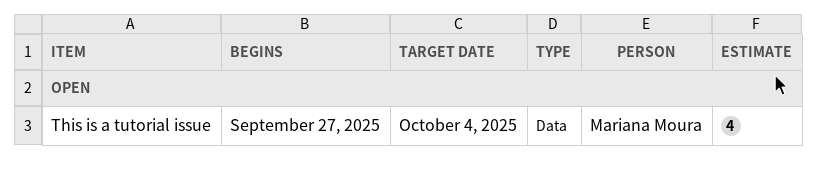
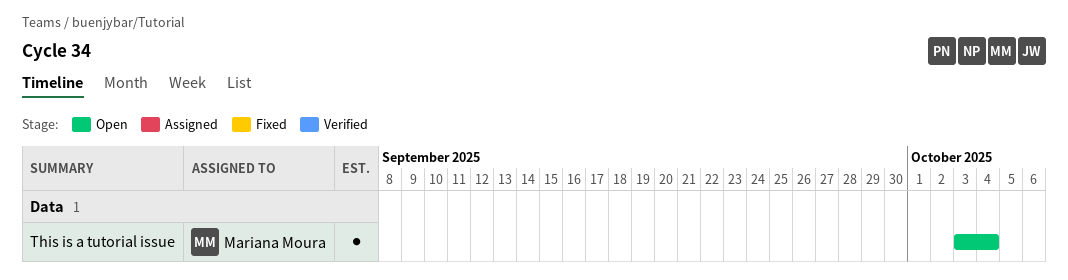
This is a tutorial issue, estimate: 4 -> 1
This is a tutorial issue, start: Sep 27 -> Oct 3

